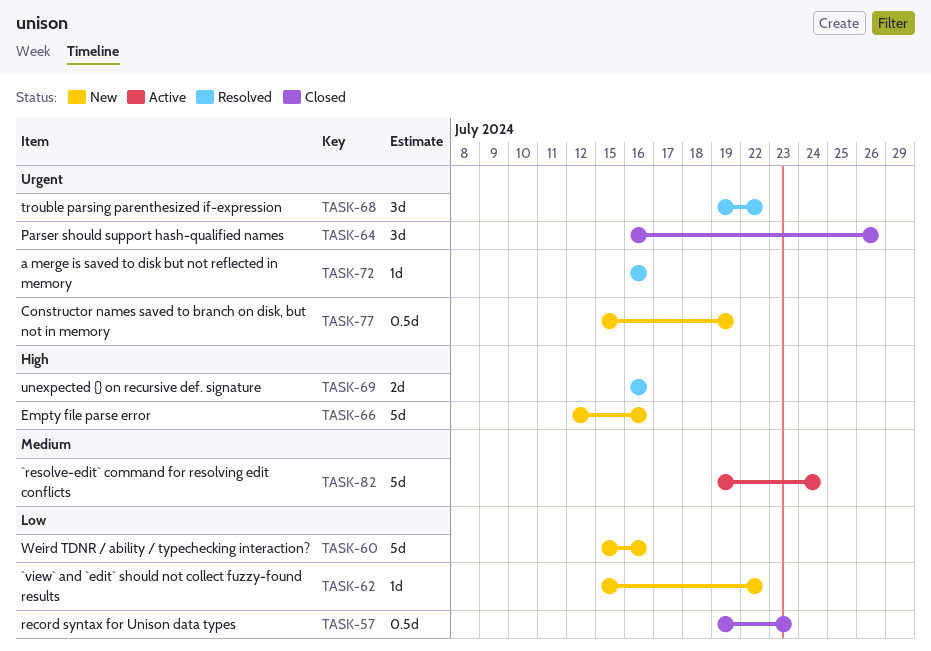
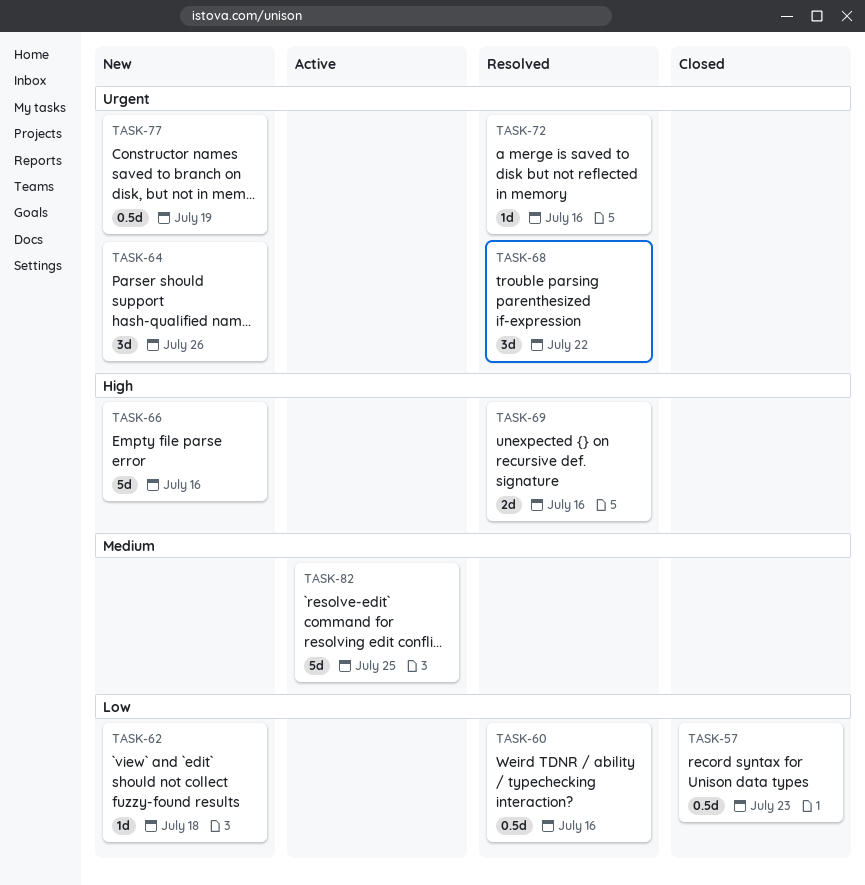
TASK-60, status: New -> Resolved
TASK-60, estimate: 5d -> 0.5d
TASK-62, due: Jul 22 -> Jul 18
TASK-64, status: Closed -> New
TASK-82, due: Jul 24 -> Jul 25

